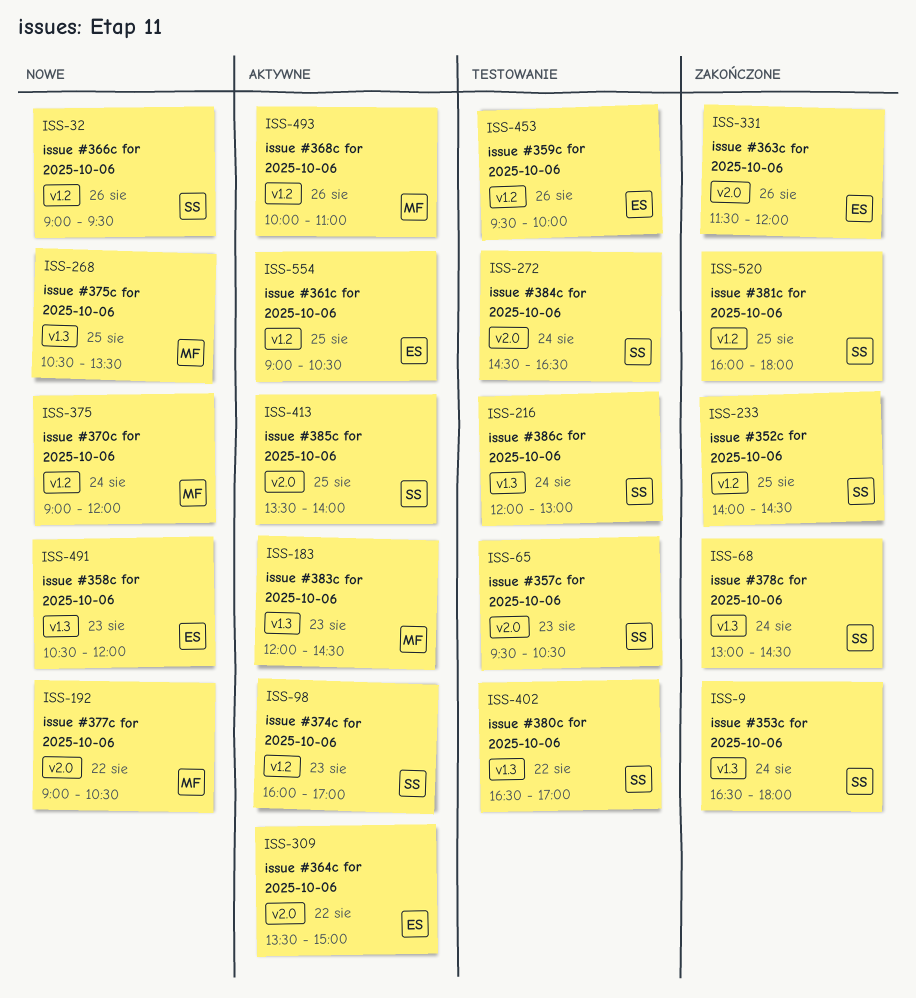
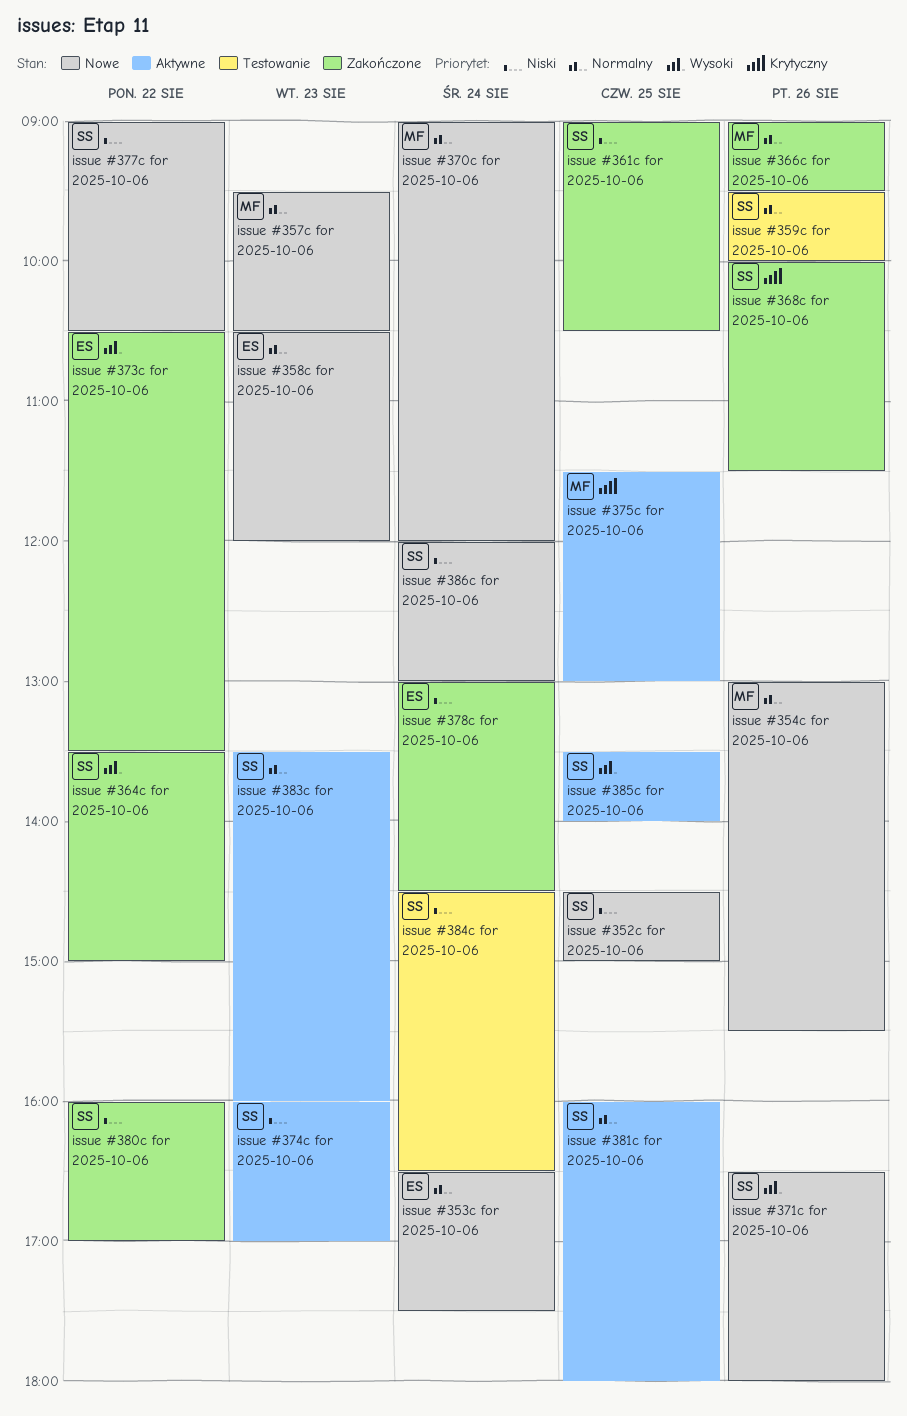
issue #352c for 2025-10-06, status: Zakończone -> Nowe
issue #352c for 2025-10-06, begins: 14:00 -> 14:30
issue #352c for 2025-10-06, ends: 14:30 -> 15:00
issue #353c for 2025-10-06, status: Zakończone -> Nowe
issue #353c for 2025-10-06, owner: SS -> ES
issue #353c for 2025-10-06, ends: 18:00 -> 17:30
issue #354c for 2025-10-06: none -> present
issue #357c for 2025-10-06, status: Testowanie -> Nowe
issue #357c for 2025-10-06, owner: SS -> MF
issue #359c for 2025-10-06, owner: ES -> SS
issue #361c for 2025-10-06, status: Aktywne -> Zakończone
issue #361c for 2025-10-06, owner: ES -> SS
issue #363c for 2025-10-06: present -> none
issue #364c for 2025-10-06, status: Aktywne -> Zakończone
issue #364c for 2025-10-06, owner: ES -> SS
issue #366c for 2025-10-06, status: Nowe -> Zakończone
issue #366c for 2025-10-06, owner: SS -> MF
issue #368c for 2025-10-06, status: Aktywne -> Zakończone
issue #368c for 2025-10-06, owner: MF -> SS
issue #368c for 2025-10-06, ends: 11:00 -> 11:30
issue #371c for 2025-10-06: none -> present
issue #373c for 2025-10-06: none -> present
issue #375c for 2025-10-06, status: Nowe -> Aktywne
issue #375c for 2025-10-06, begins: 10:30 -> 11:30
issue #375c for 2025-10-06, ends: 13:30 -> 13:00
issue #377c for 2025-10-06, owner: MF -> SS
issue #378c for 2025-10-06, owner: SS -> ES
issue #380c for 2025-10-06, status: Testowanie -> Zakończone
issue #380c for 2025-10-06, begins: 16:30 -> 16:00
issue #381c for 2025-10-06, status: Zakończone -> Aktywne
issue #383c for 2025-10-06, owner: MF -> SS
issue #383c for 2025-10-06, begins: 12:00 -> 13:30
issue #383c for 2025-10-06, ends: 14:30 -> 16:00
issue #386c for 2025-10-06, status: Testowanie -> Nowe

